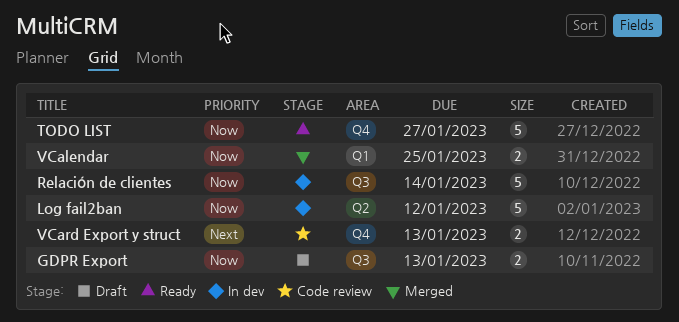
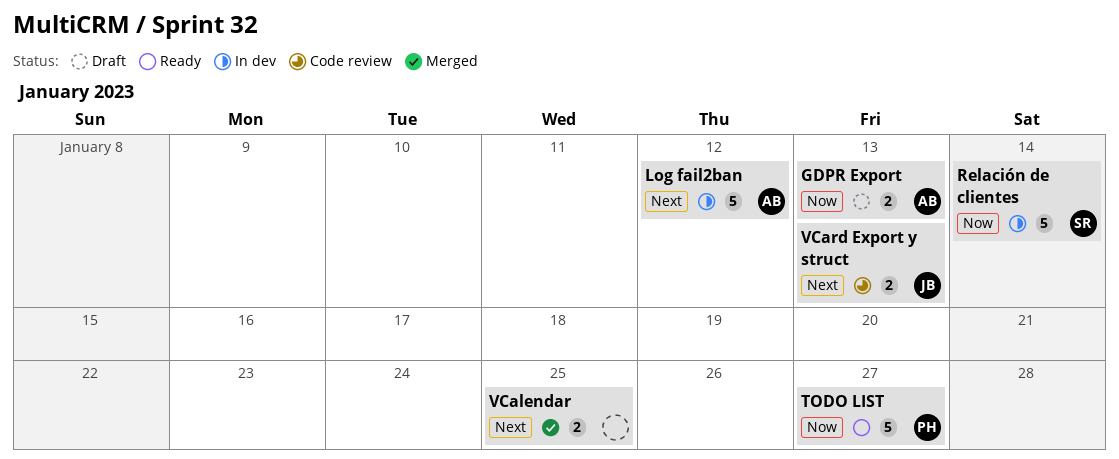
Log fail2ban, priority: Now -> Next
VCalendar, priority: Now -> Next

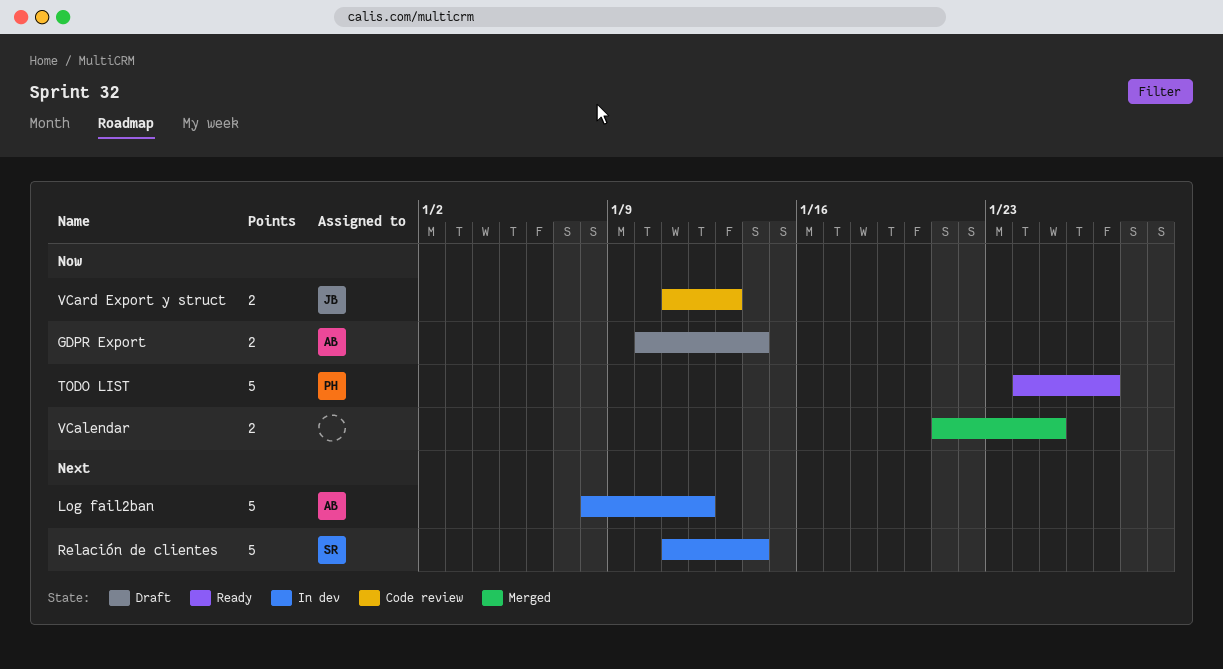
GDPR Export, due: Jan 13 -> Jan 14
Relación de clientes, priority: Now -> Next
VCalendar, priority: Next -> Now
VCard Export y struct, priority: Next -> Now

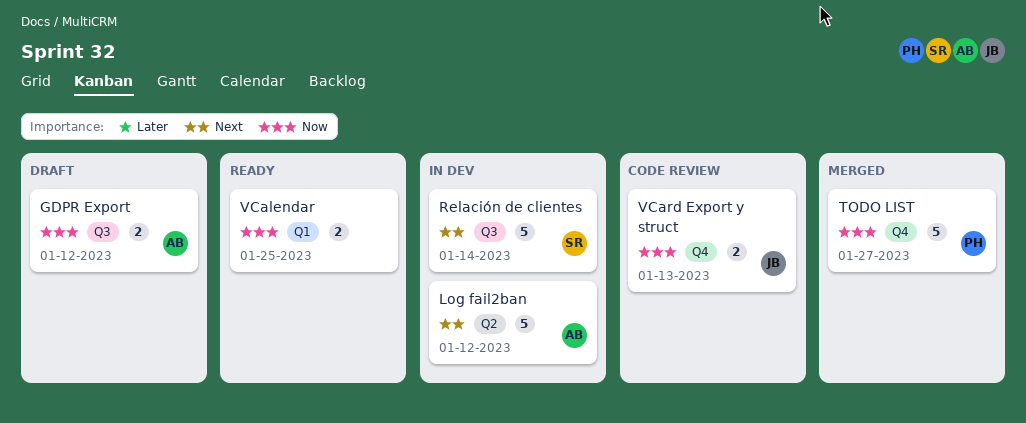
GDPR Export, due: Jan 14 -> Jan 12
TODO LIST, status: Ready -> Merged
VCalendar, status: Merged -> Ready

